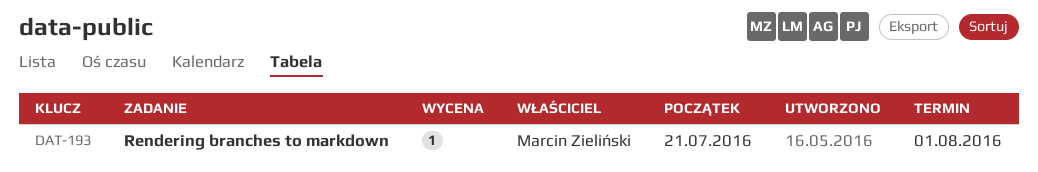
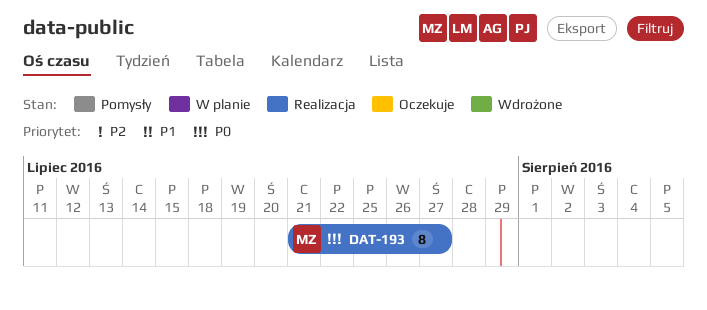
DAT-193, estimate: 1 -> 8
DAT-193, due: Aug 1 -> Jul 27

